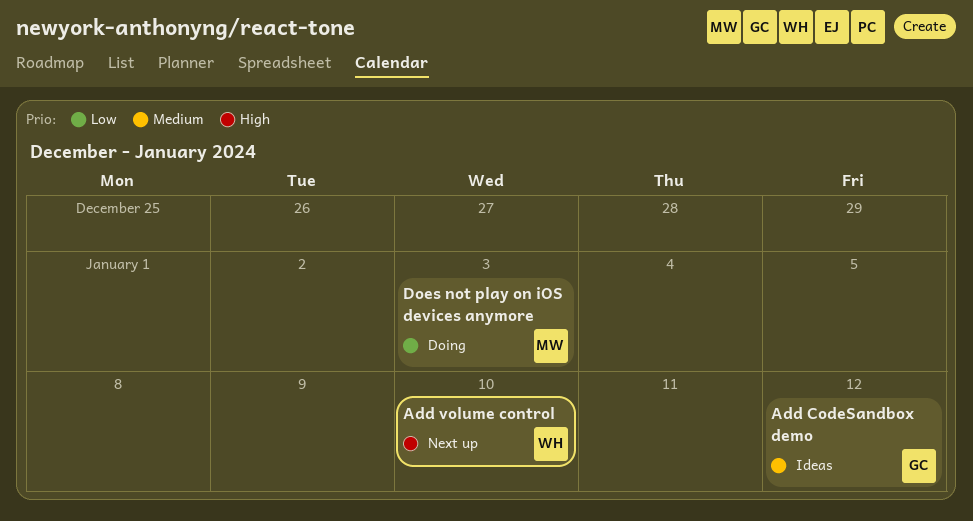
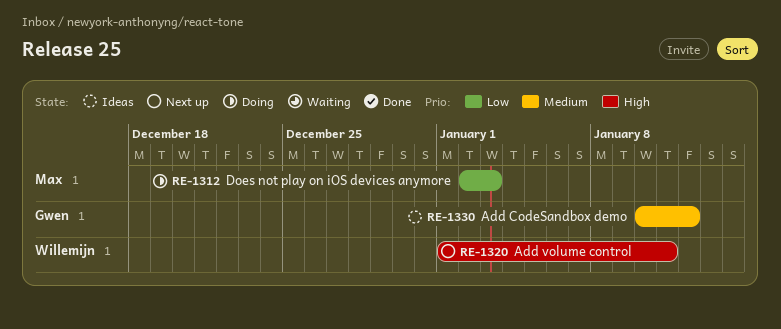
Add volume control, due: Jan 10 -> Jan 11

